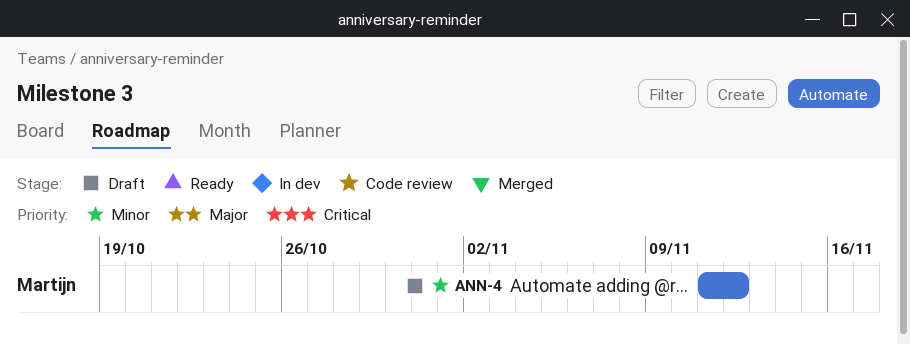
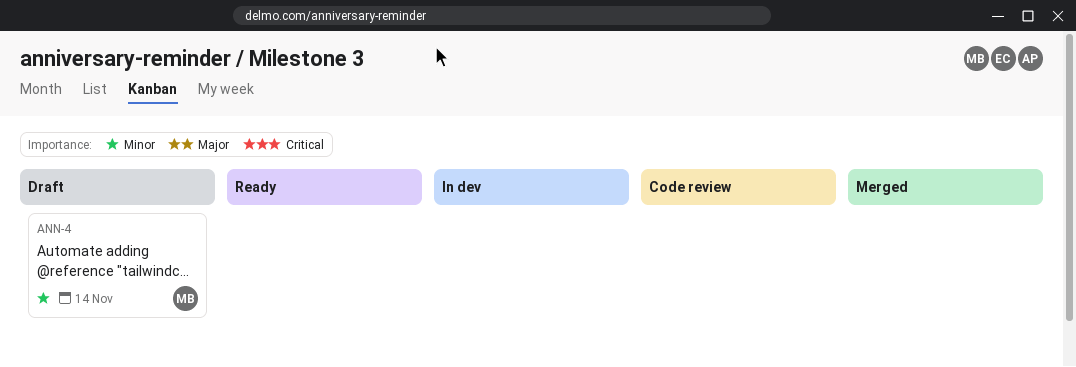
ANN-4, due: Nov 12 -> Nov 14

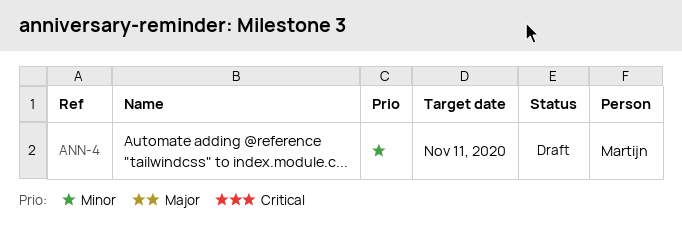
ANN-4, due: Nov 14 -> Nov 11

